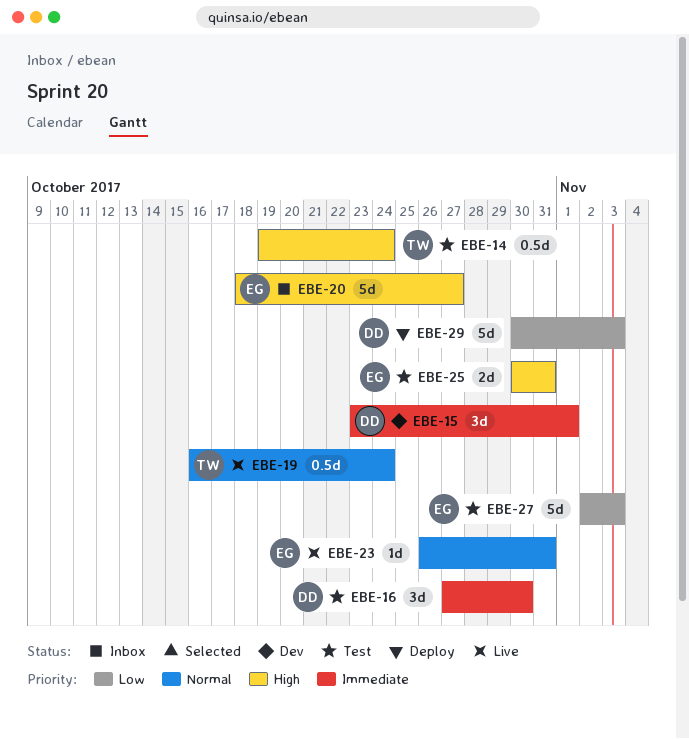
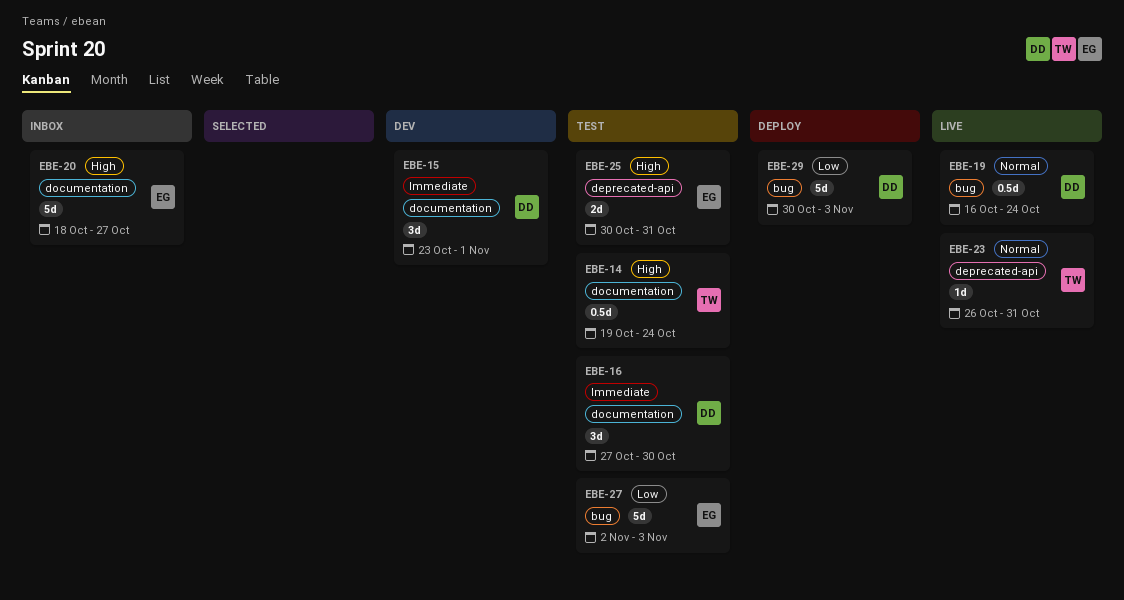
EBE-19, owner: TW -> DD
EBE-23, owner: EG -> TW

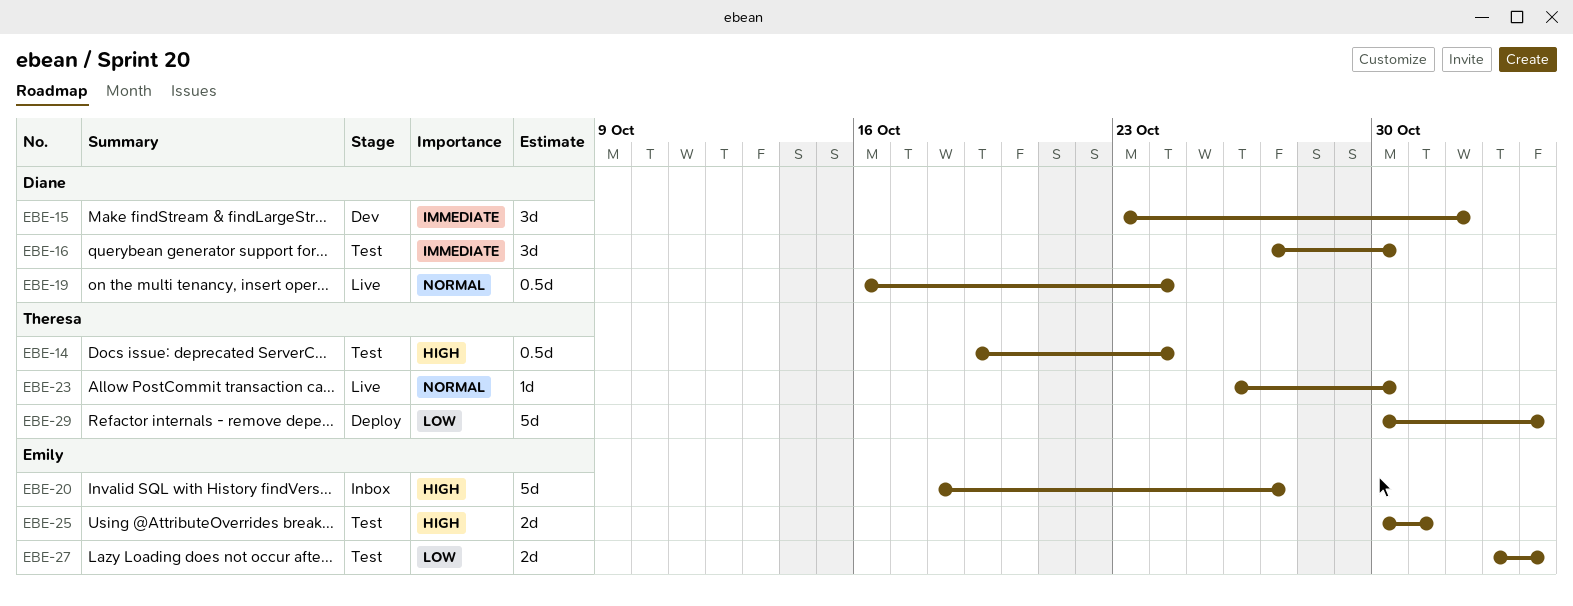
EBE-23, due: Oct 31 -> Oct 30
EBE-27, estimate: 5d -> 2d
EBE-29, owner: Diane -> Theresa

